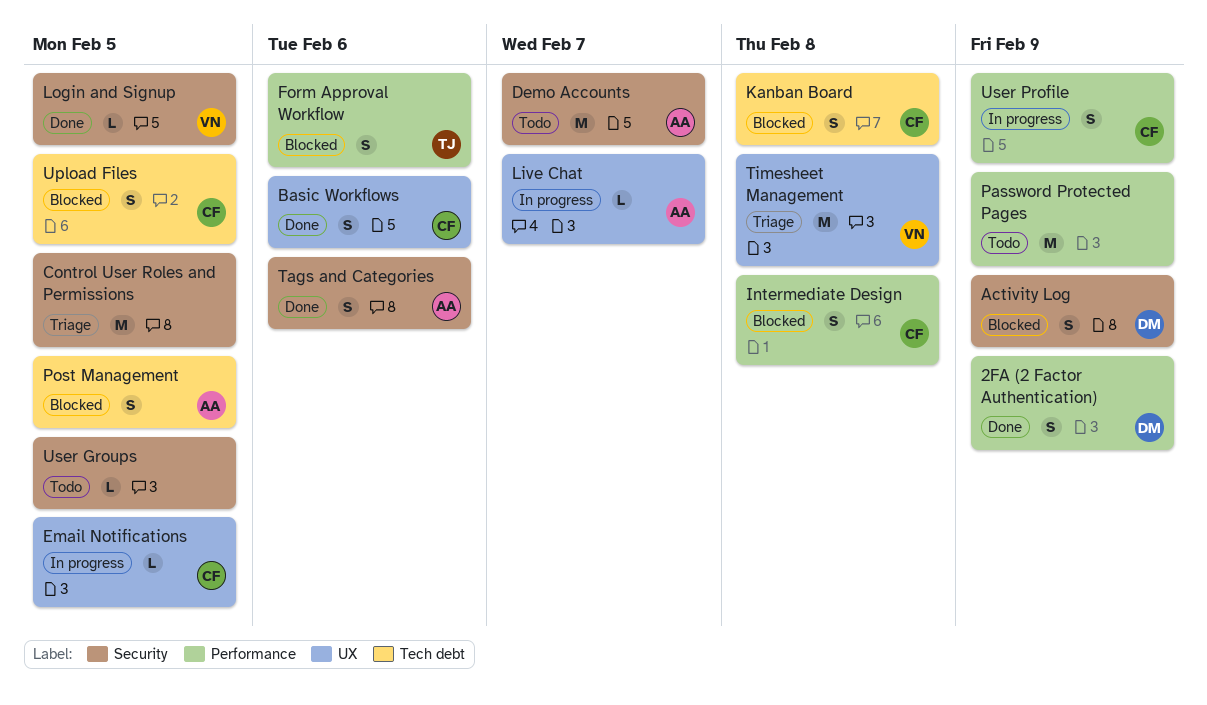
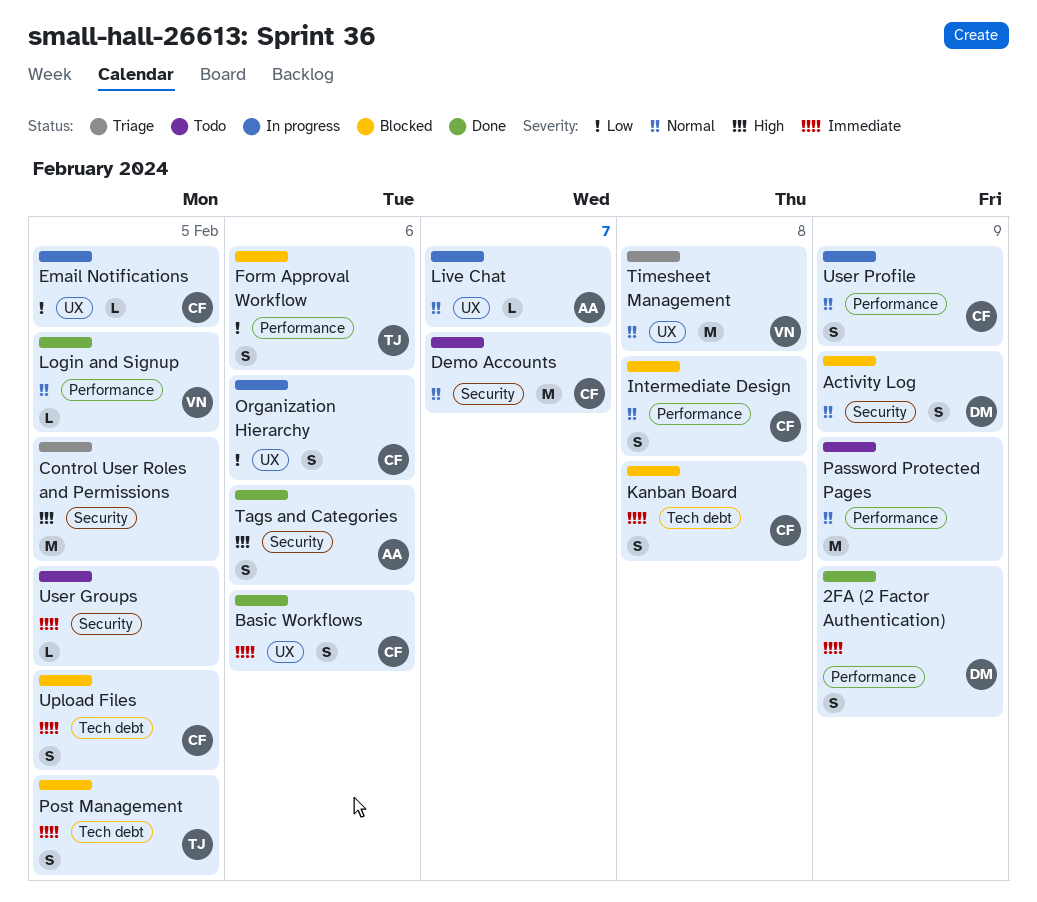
Demo Accounts, owner: AA -> CF
Login and Signup, label: Security -> Performance
Organization Hierarchy: none -> present
Post Management, owner: AA -> TJ

